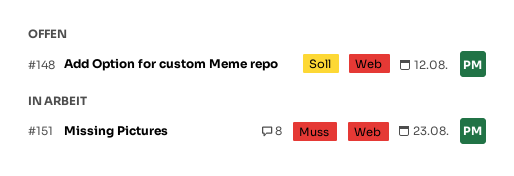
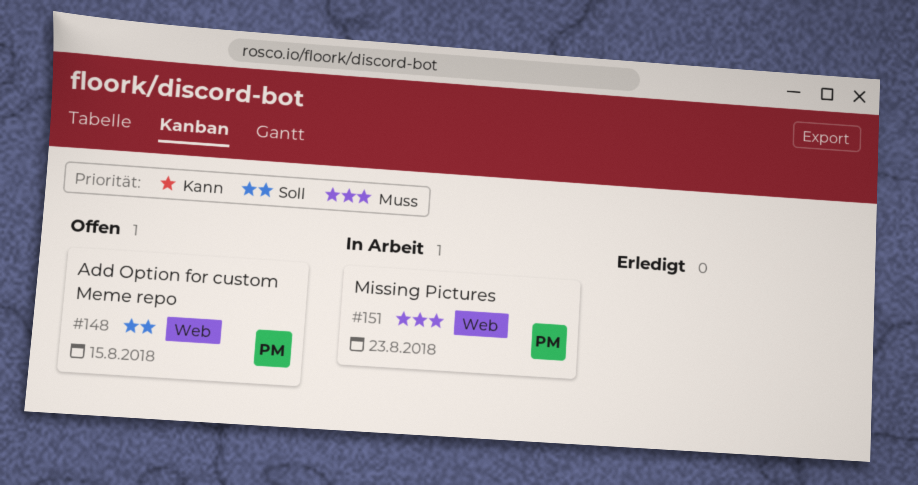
#148, due: Aug 12 -> Aug 15

